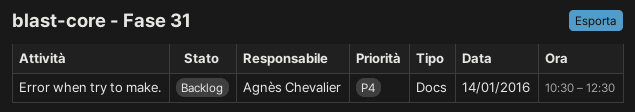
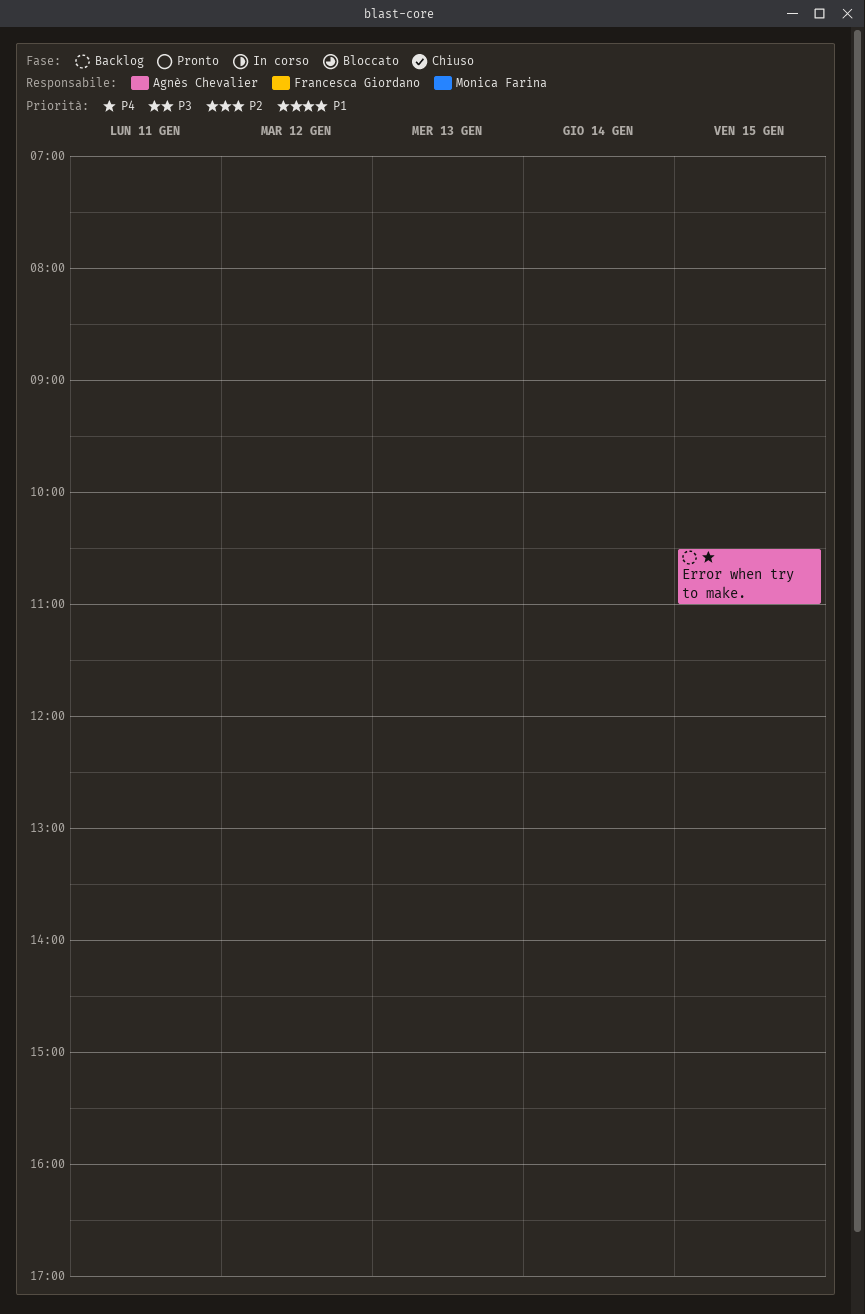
Error when try to make., day: Jan 14 -> Jan 15
Error when try to make., ends: 12:30 -> 11:00

